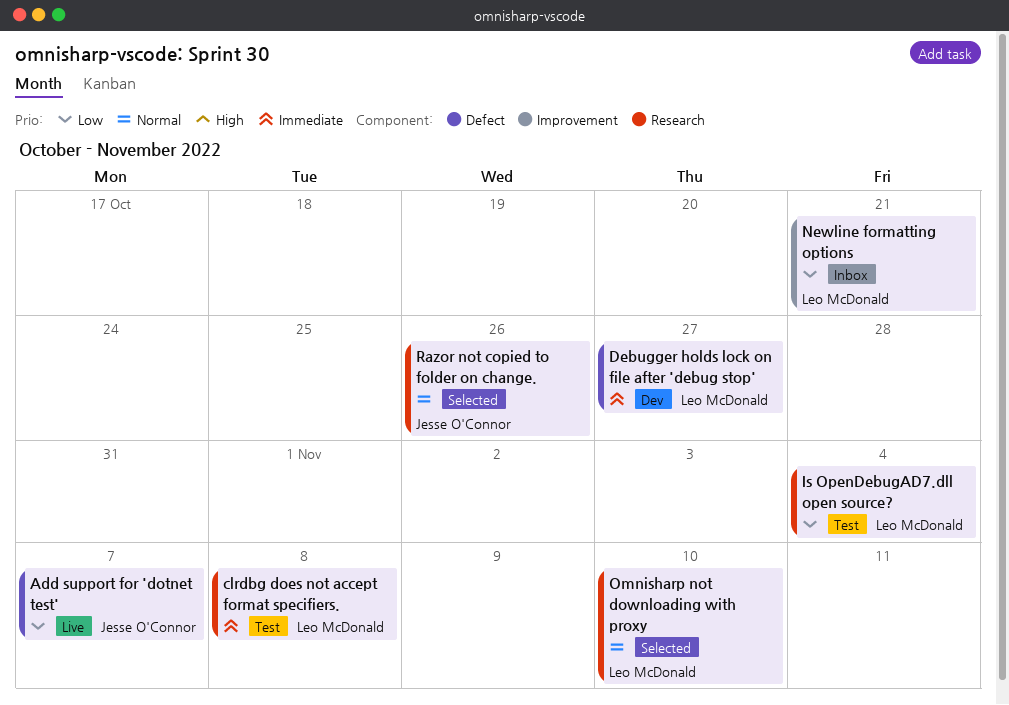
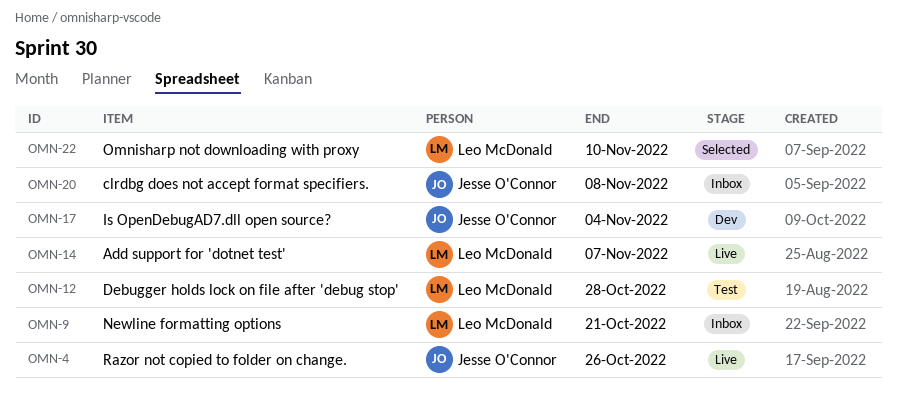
Add support for 'dotnet test', owner: Jesse O'Connor -> Leo McDonald
clrdbg does not accept format specifiers., status: Test -> Inbox
clrdbg does not accept format specifiers., owner: Leo McDonald -> Jesse O'Connor
Debugger holds lock on file after 'debug stop', status: Dev -> Test
Debugger holds lock on file after 'debug stop', due: Oct 27 -> Oct 28
Is OpenDebugAD7.dll open source?, status: Test -> Dev
Is OpenDebugAD7.dll open source?, owner: Leo McDonald -> Jesse O'Connor
Razor not copied to folder on change., status: Selected -> Live

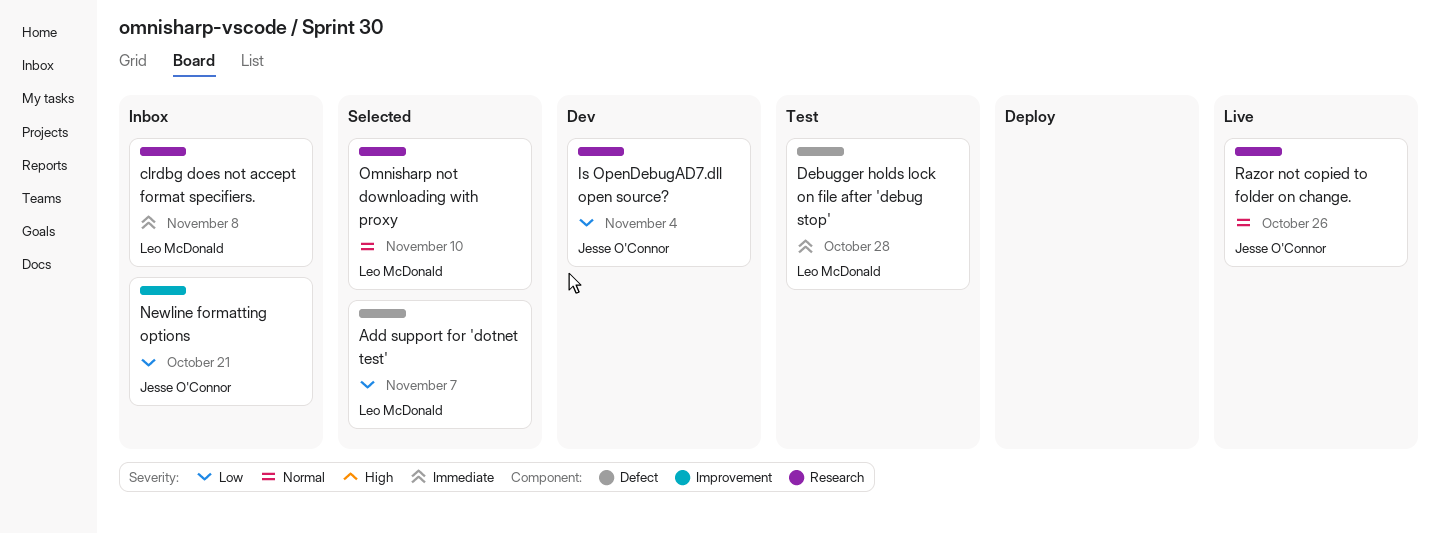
Add support for 'dotnet test', status: Live -> Selected
clrdbg does not accept format specifiers., owner: Jesse O'Connor -> Leo McDonald
Newline formatting options, owner: Leo McDonald -> Jesse O'Connor

